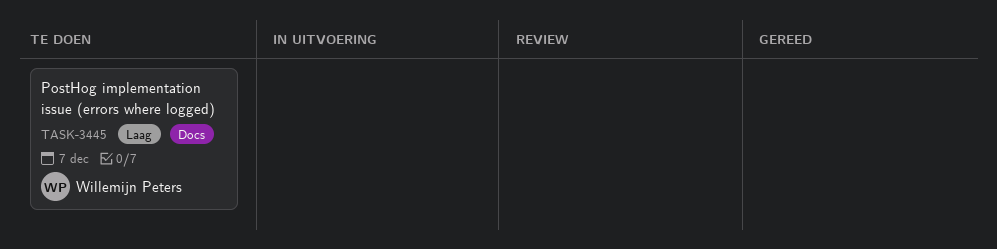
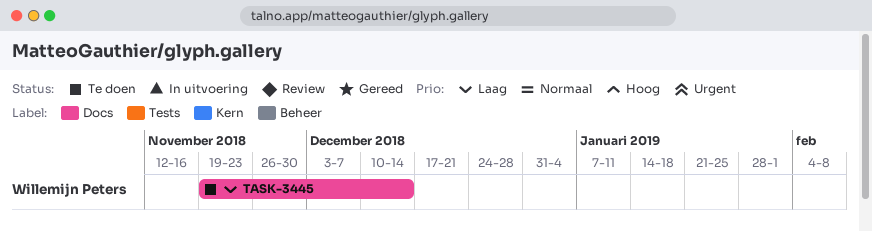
TASK-3445, due: Dec 7 -> Dec 14

